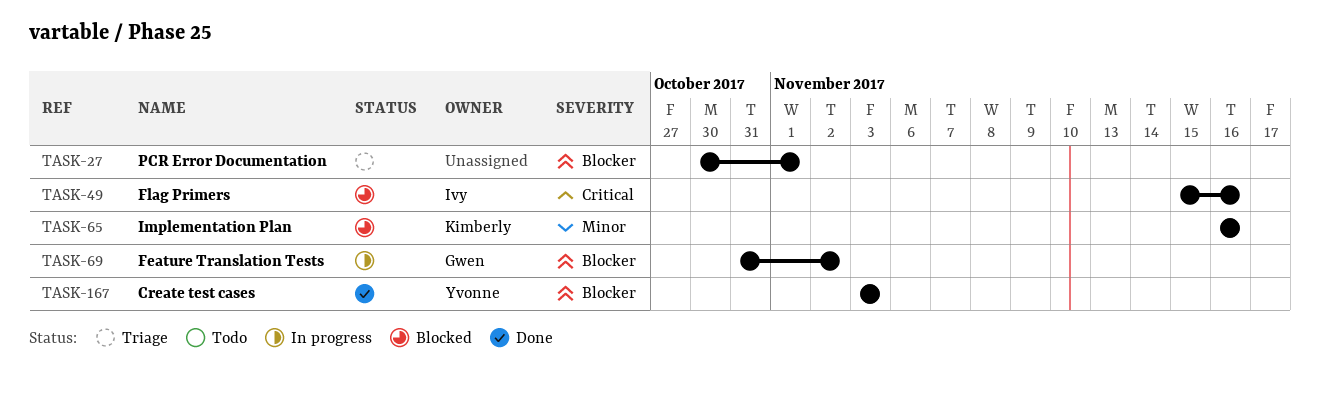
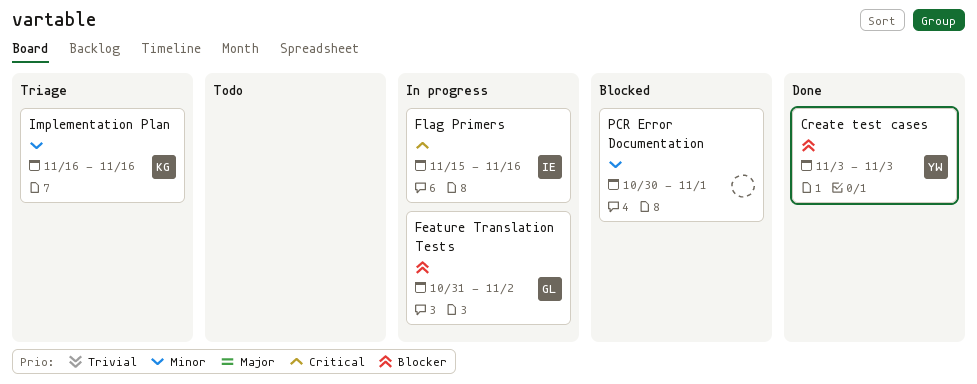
Flag Primers, status: Blocked -> In progress
Implementation Plan, status: Blocked -> Triage
PCR Error Documentation, status: Triage -> Blocked
PCR Error Documentation, priority: Blocker -> Minor

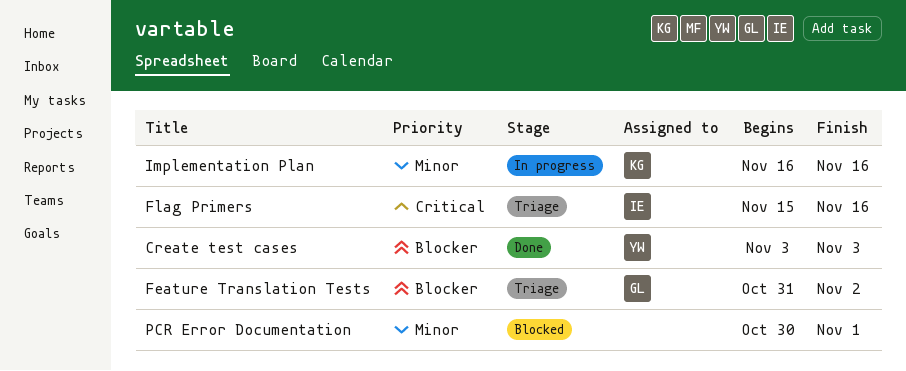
Feature Translation Tests, status: In progress -> Triage
Flag Primers, status: In progress -> Triage
Implementation Plan, status: Triage -> In progress

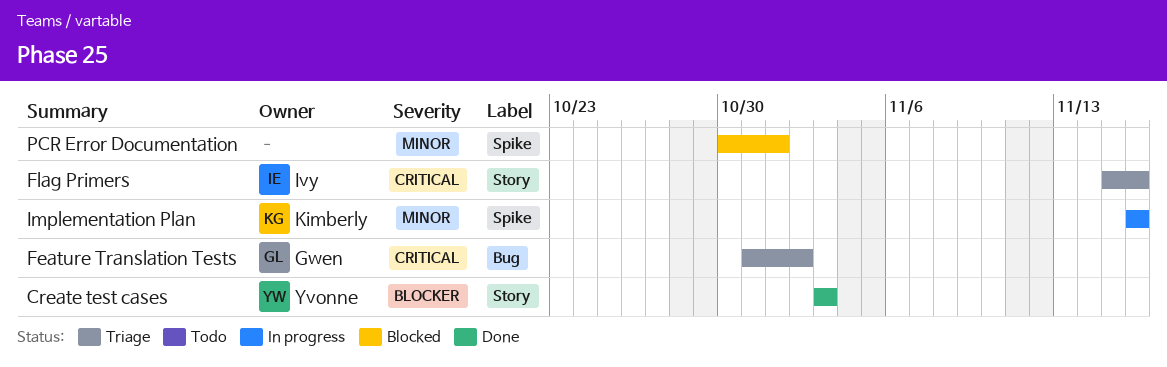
Feature Translation Tests, priority: Blocker -> Critical

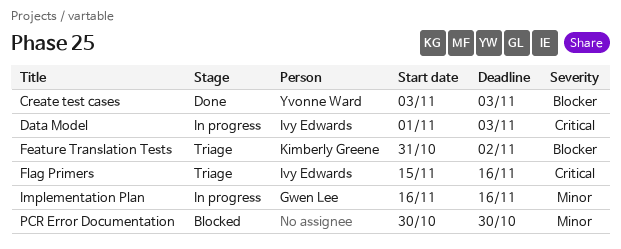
Data Model: none -> present
Feature Translation Tests, owner: Gwen Lee -> Kimberly Greene
Feature Translation Tests, priority: Critical -> Blocker
Implementation Plan, owner: Kimberly Greene -> Gwen Lee
PCR Error Documentation, due: Nov 1 -> Oct 30

